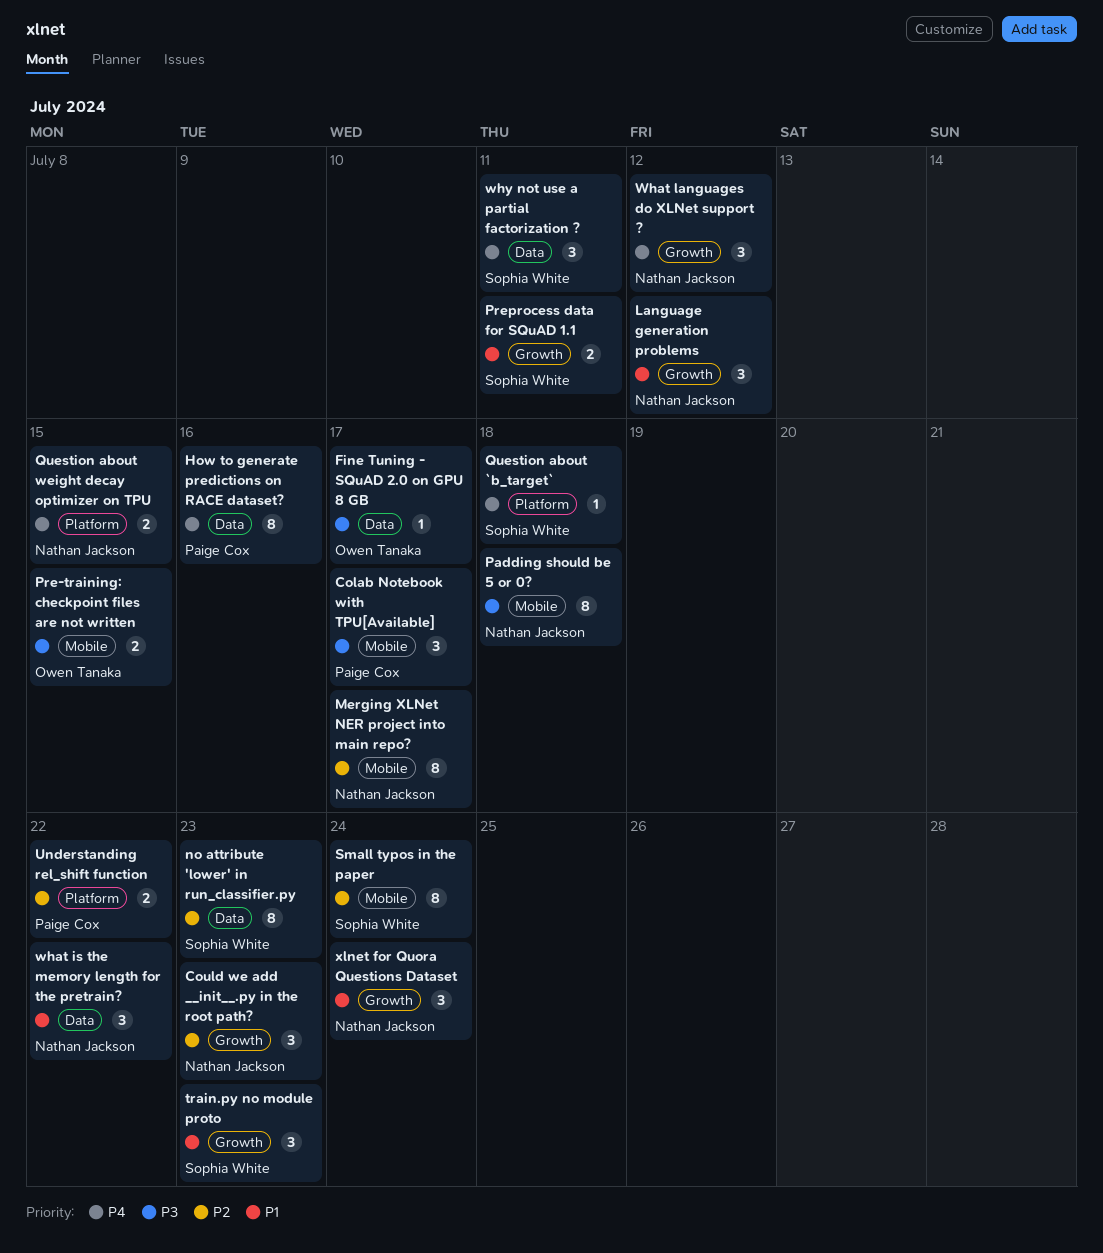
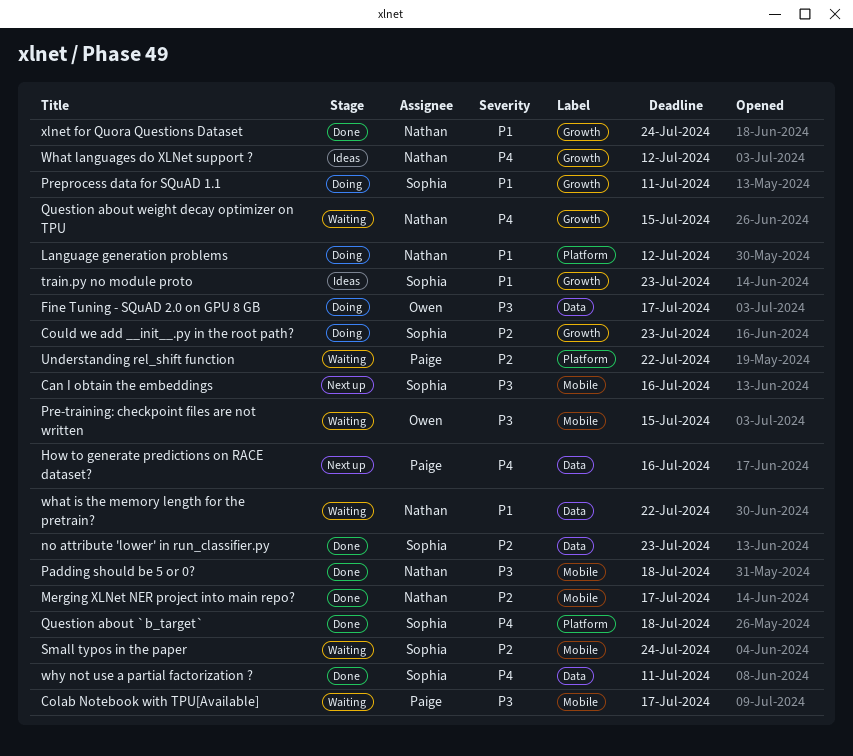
Can I obtain the embeddings: none -> present
Could we add __init__.py in the root path?, owner: Nathan Jackson -> Sophia White
Language generation problems, label: Growth -> Platform
Question about weight decay optimizer on TPU, label: Platform -> Growth

